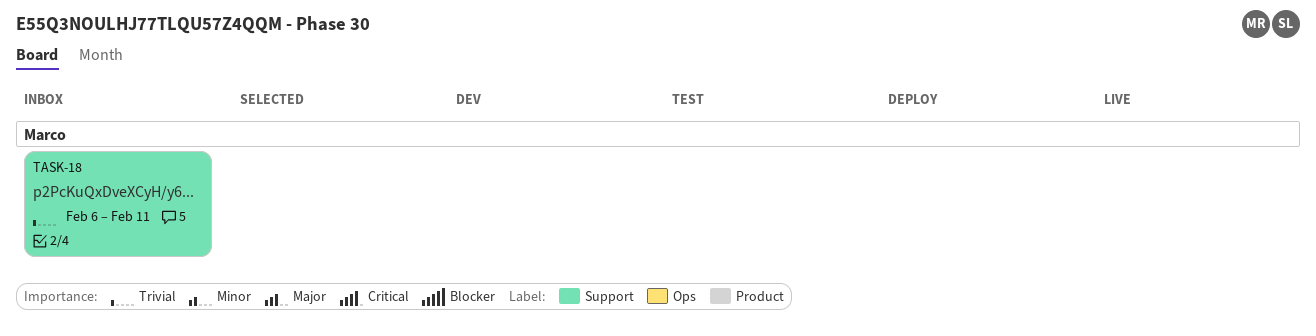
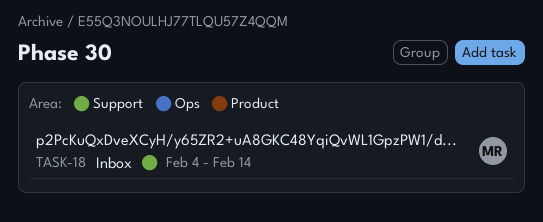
TASK-18, start: Feb 6 -> Feb 4
TASK-18, due: Feb 11 -> Feb 14

